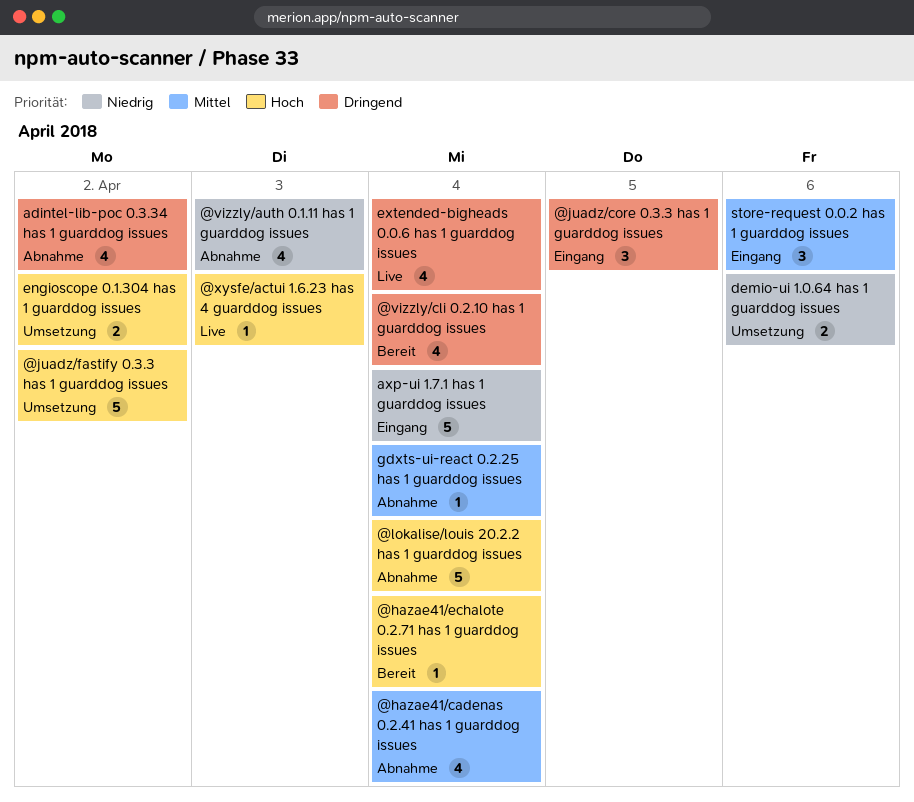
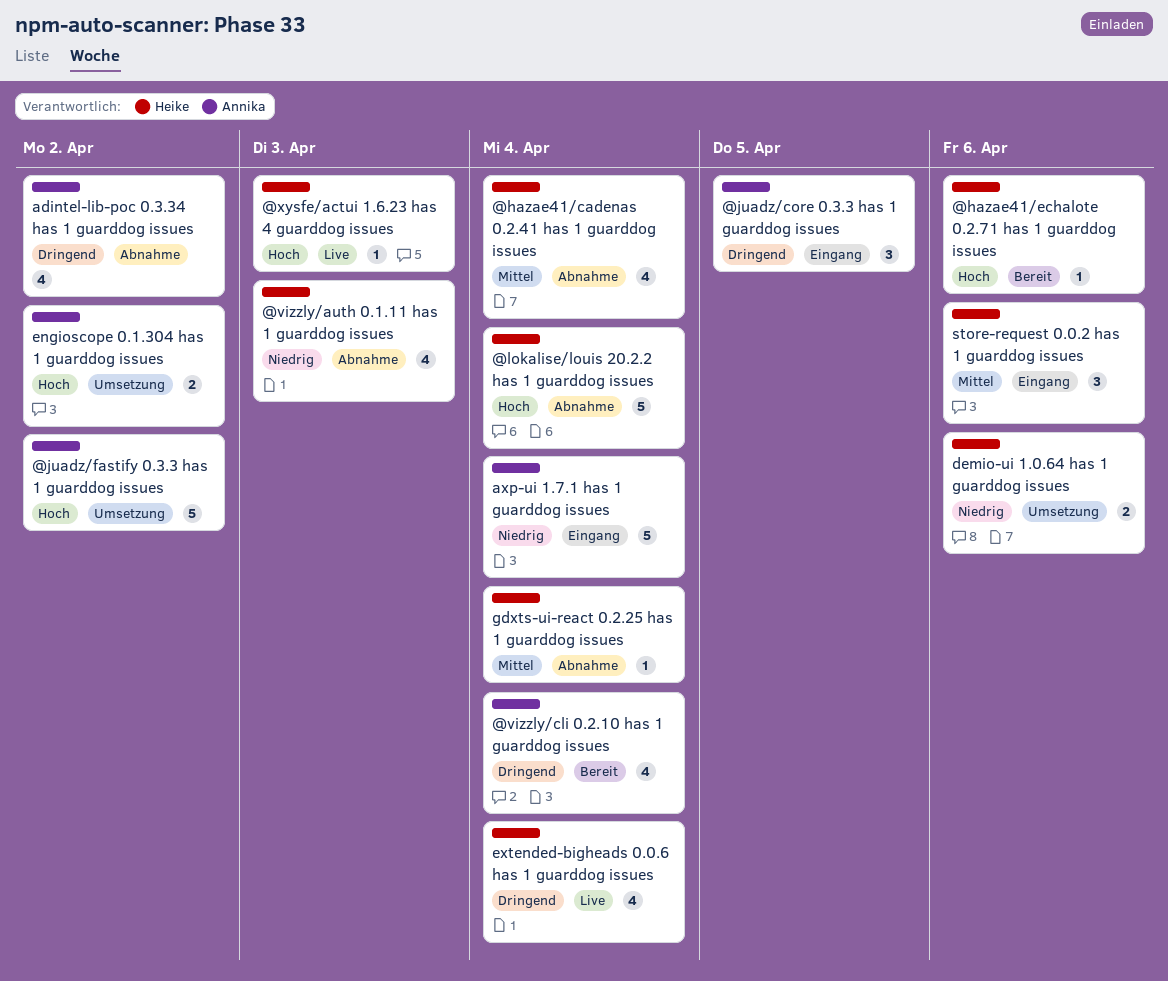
@hazae41/echalote 0.2.71 has 1 guarddog issues, due: Apr 4 -> Apr 6

